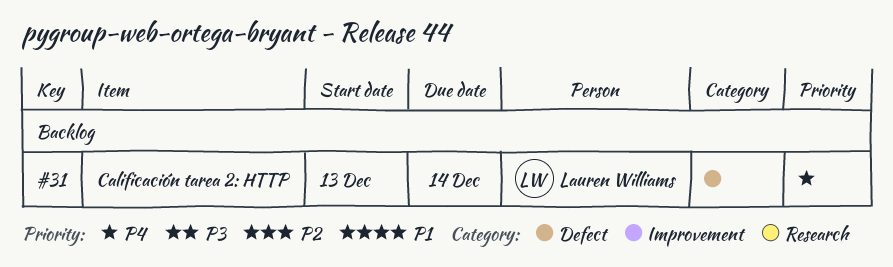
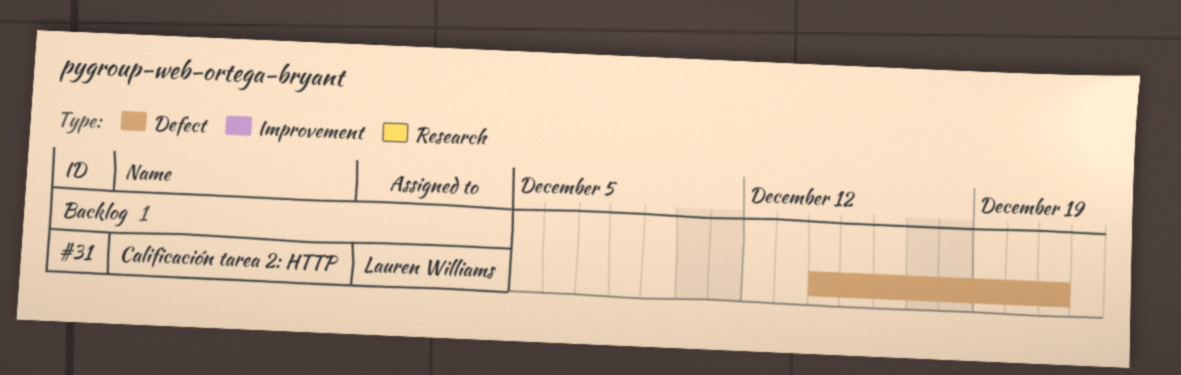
#31, start: Dec 13 -> Dec 14
#31, due: Dec 14 -> Dec 21

